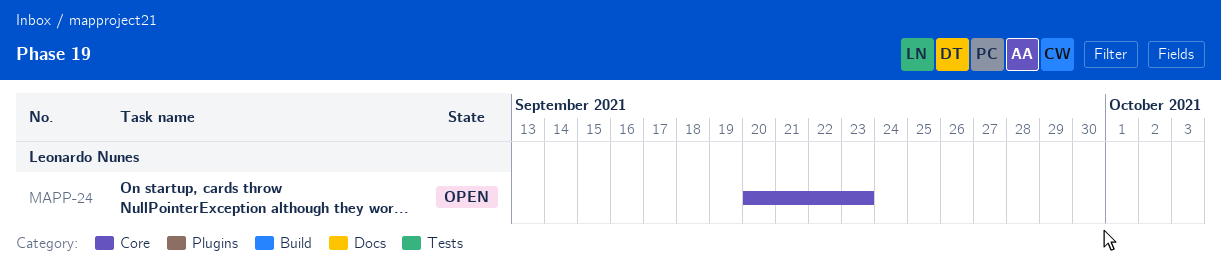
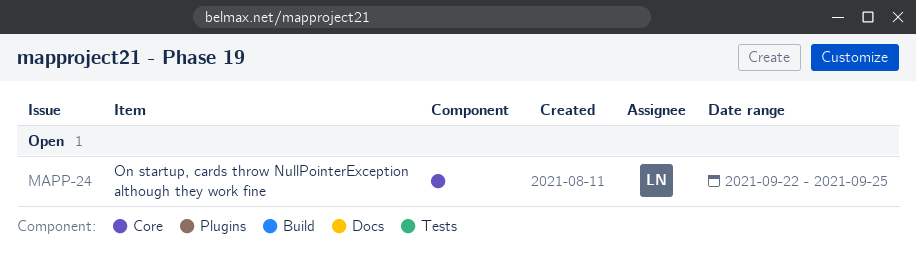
MAPP-24, start: Sep 20 -> Sep 22
MAPP-24, due: Sep 23 -> Sep 25

